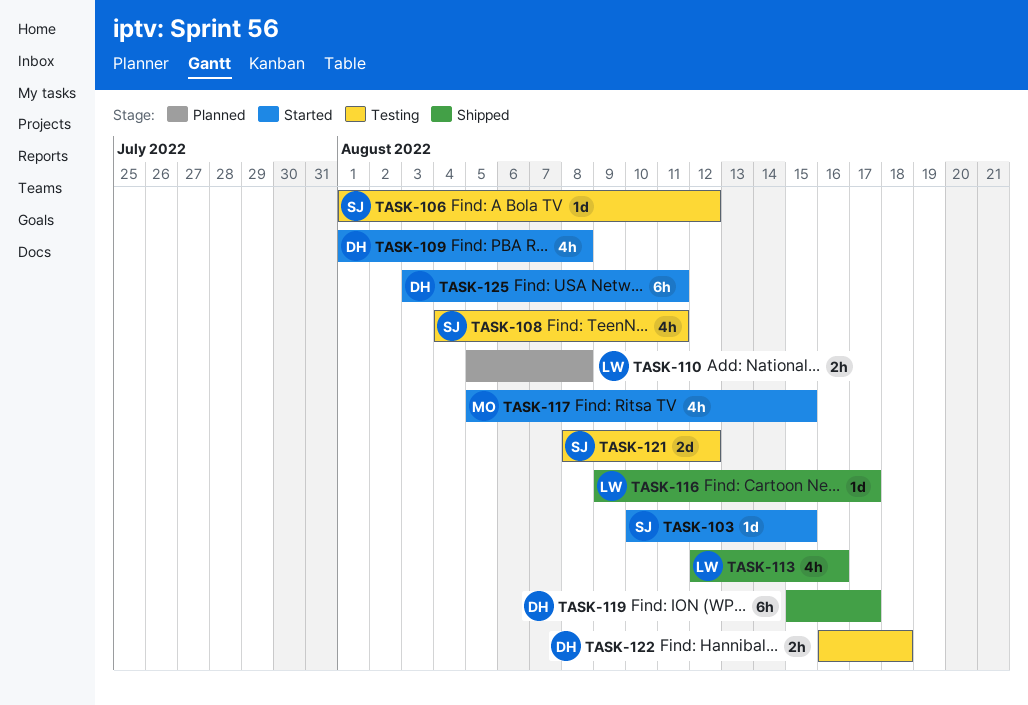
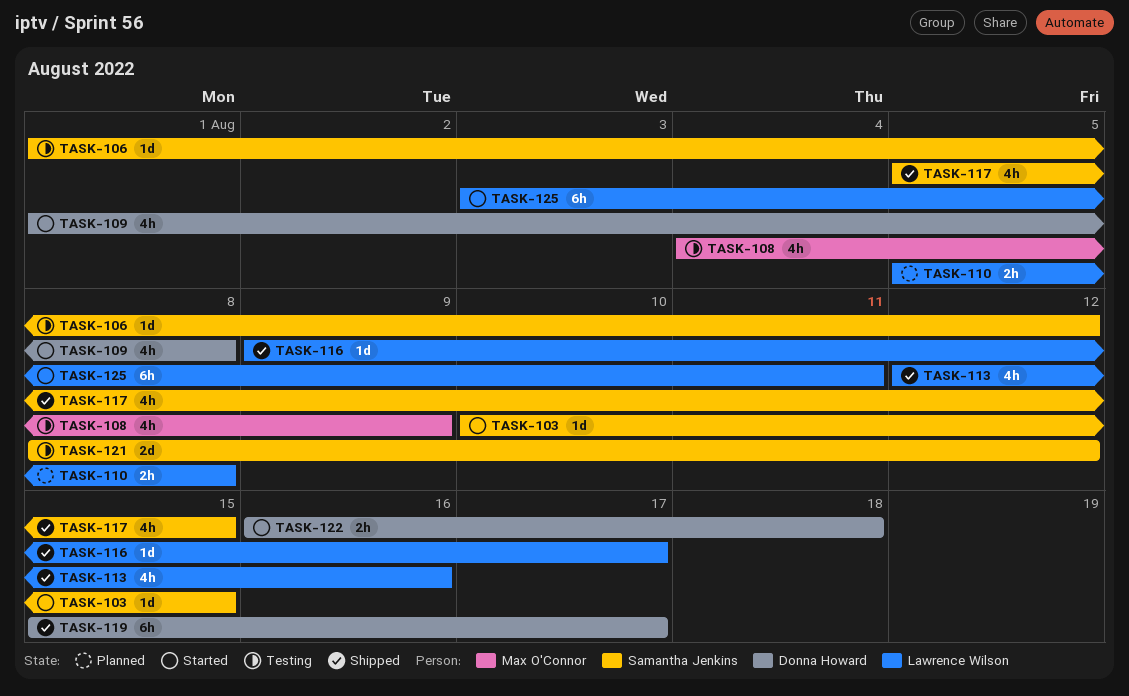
TASK-108, owner: Samantha Jenkins -> Max O'Connor
TASK-108, due: Aug 11 -> Aug 9
TASK-117, status: Started -> Shipped
TASK-117, owner: Max O'Connor -> Samantha Jenkins
TASK-122, status: Testing -> Started
TASK-125, owner: Donna Howard -> Lawrence Wilson

